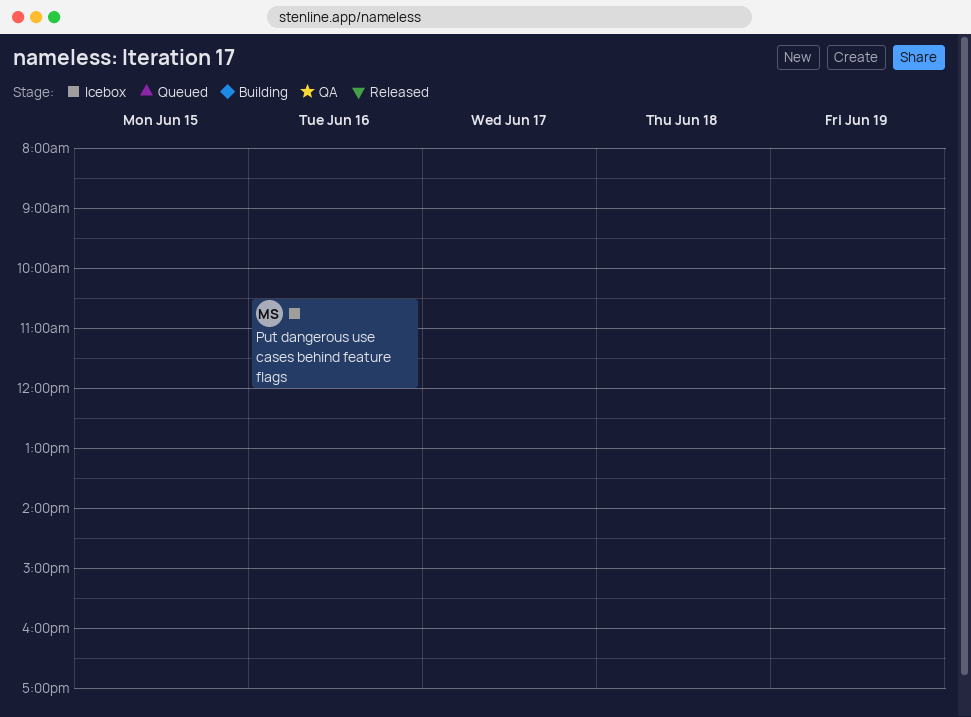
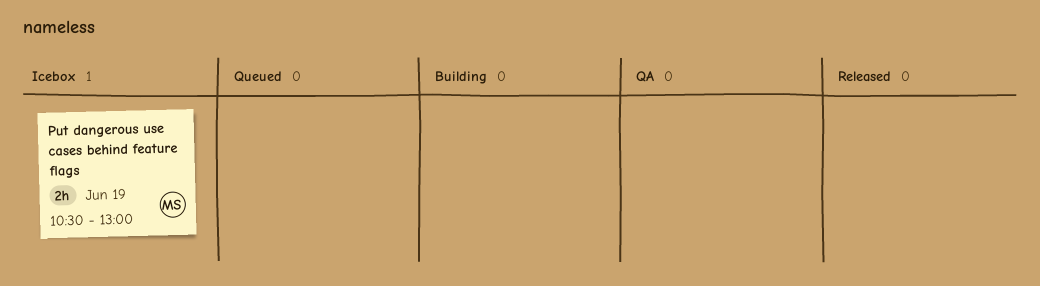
Put dangerous use cases behind feature flags, day: Jun 16 -> Jun 19
Put dangerous use cases behind feature flags, ends: 12:00 -> 13:00

